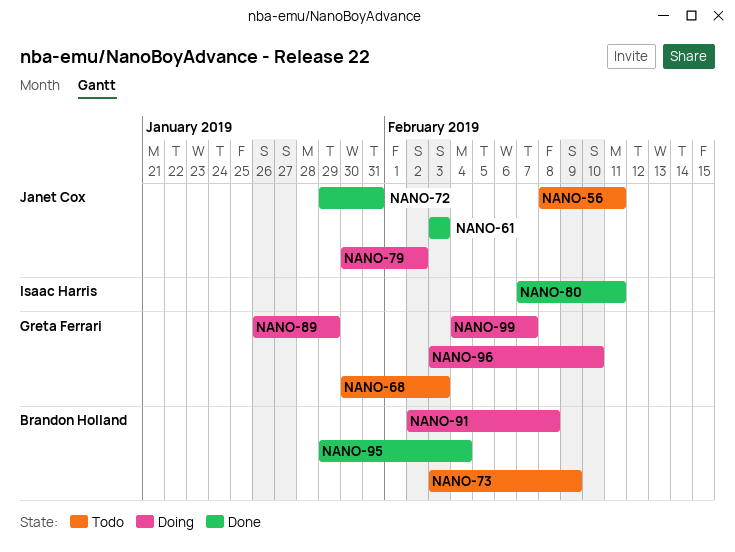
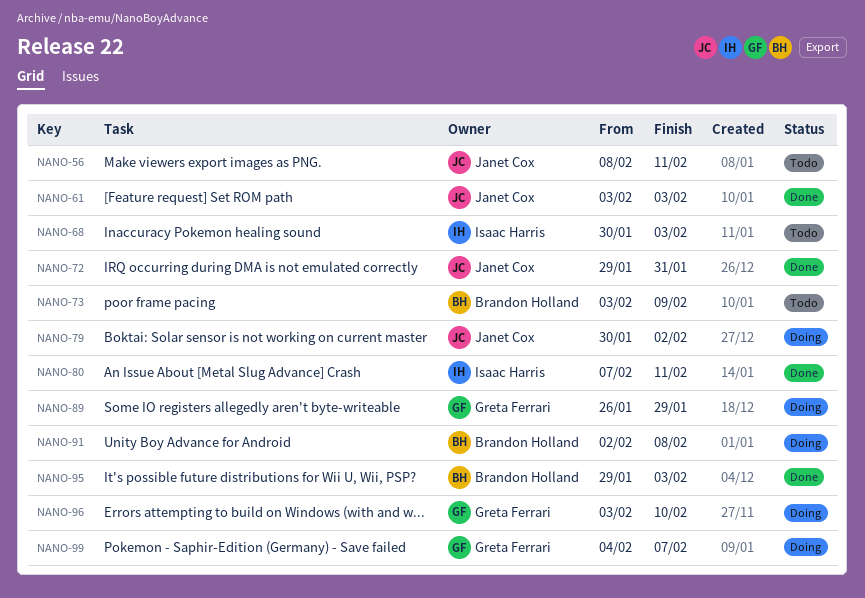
NANO-68, owner: Greta Ferrari -> Isaac Harris
NANO-95, due: Feb 4 -> Feb 3

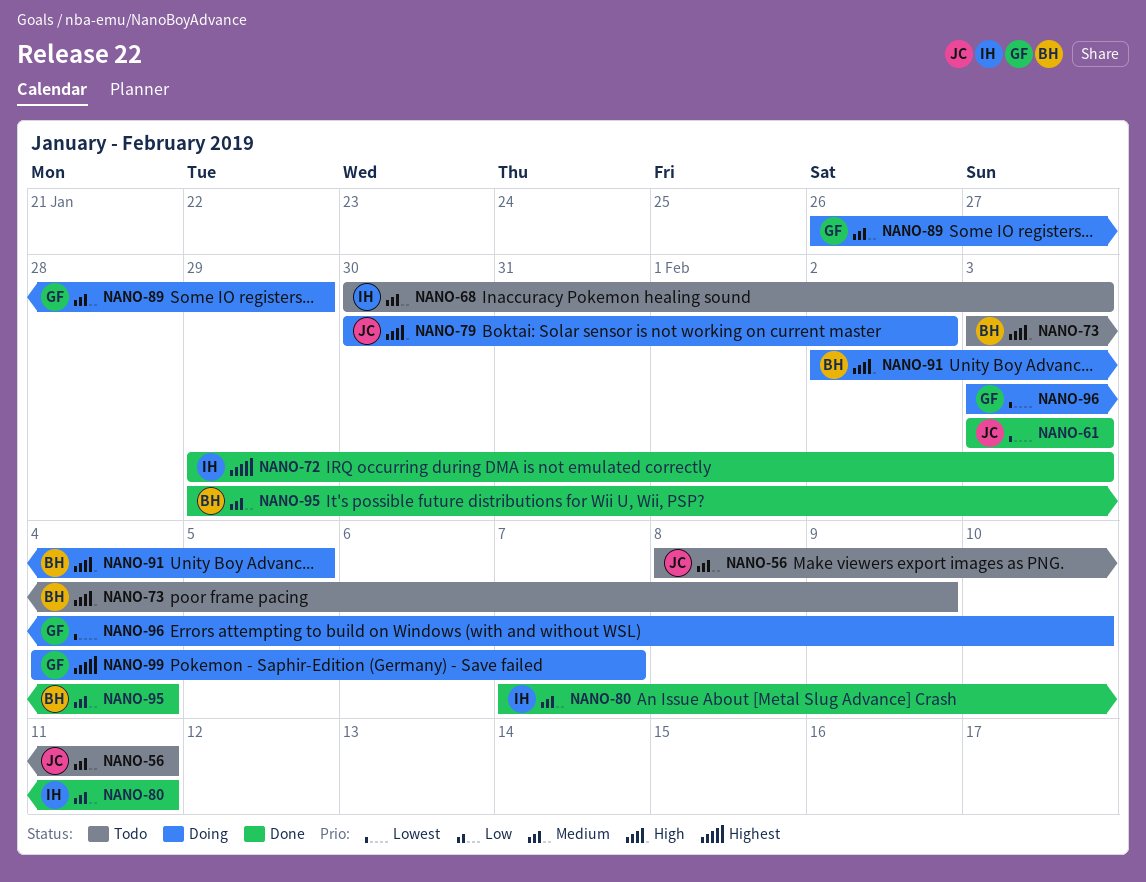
NANO-72, owner: Janet Cox -> Isaac Harris
NANO-72, due: Jan 31 -> Feb 3
NANO-91, due: Feb 8 -> Feb 5
NANO-95, due: Feb 3 -> Feb 4

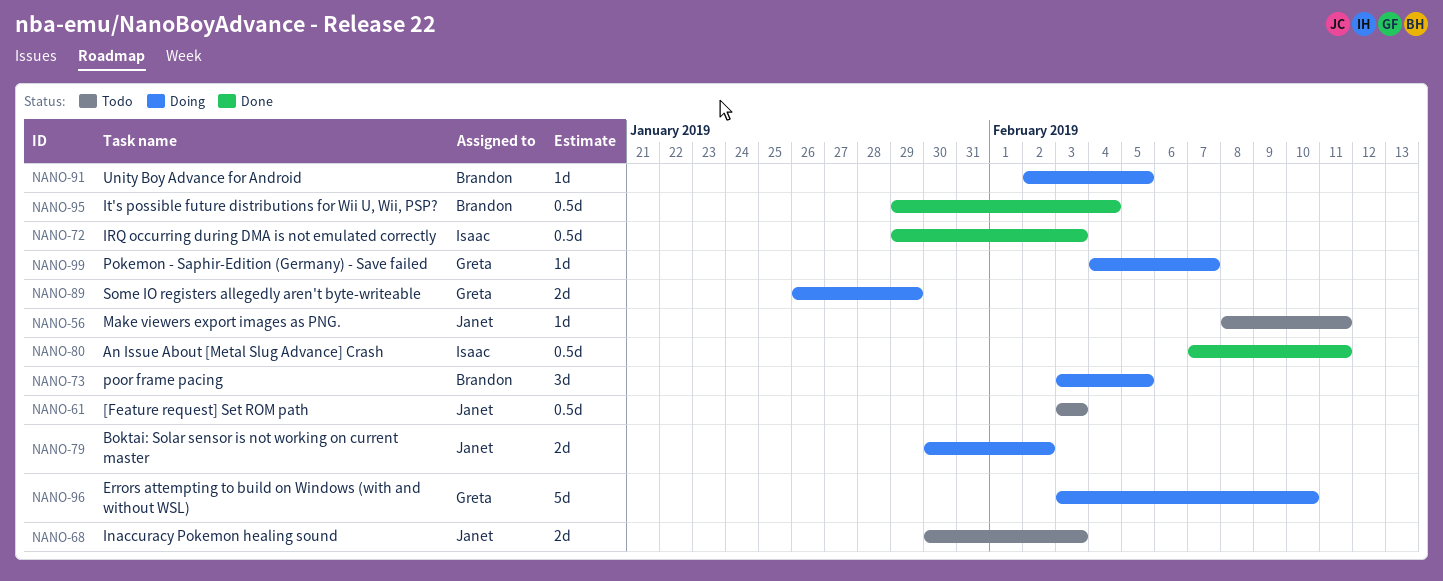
NANO-61, status: Done -> Todo
NANO-68, owner: Isaac -> Janet
NANO-73, status: Todo -> Doing
NANO-73, due: Feb 9 -> Feb 5

